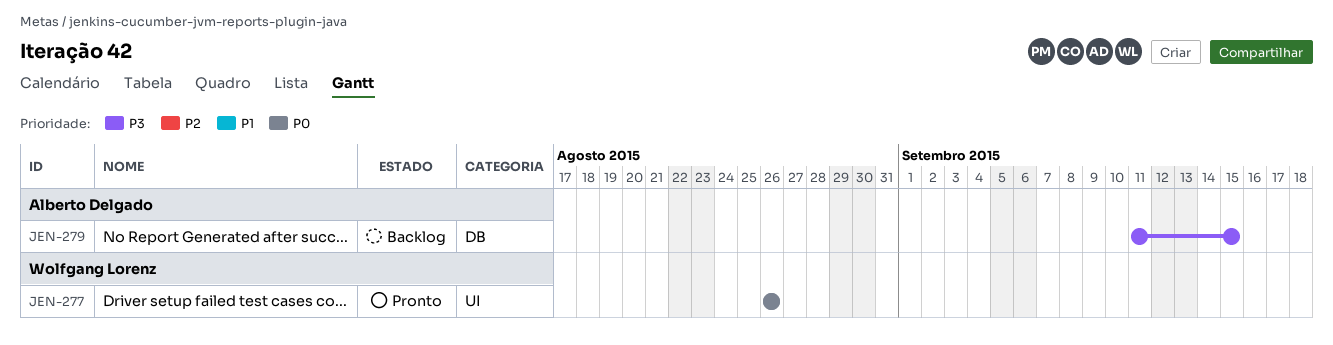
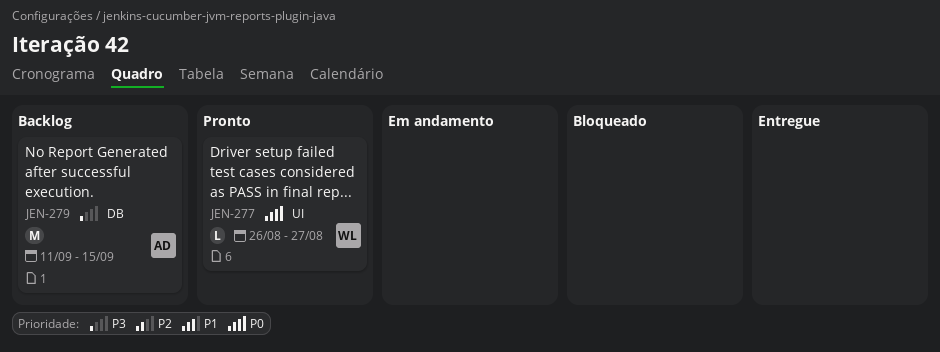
JEN-277, due: Aug 26 -> Aug 27

